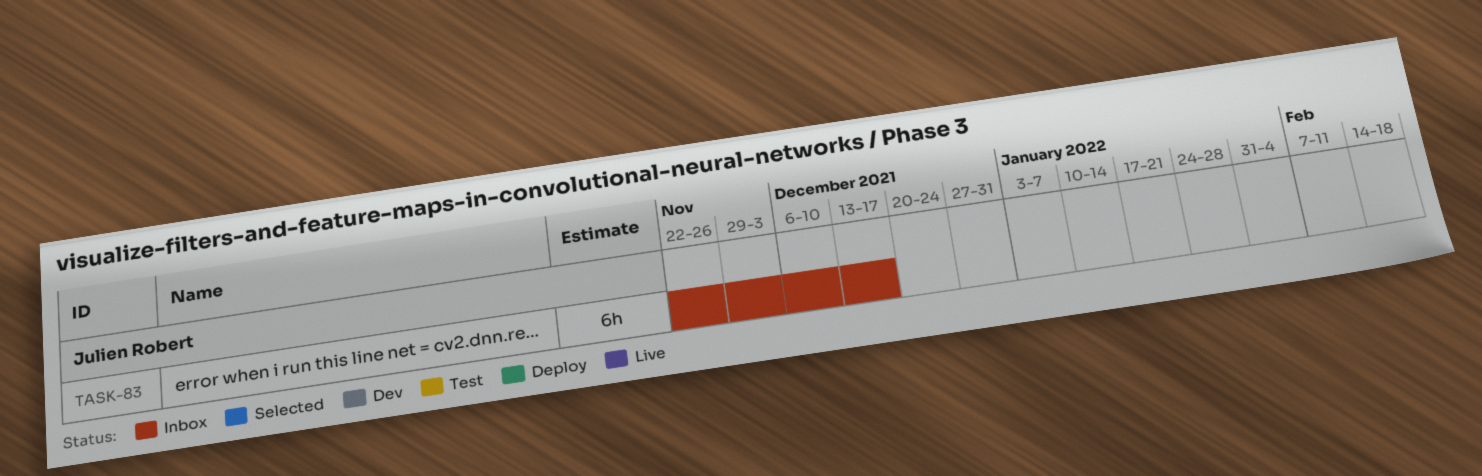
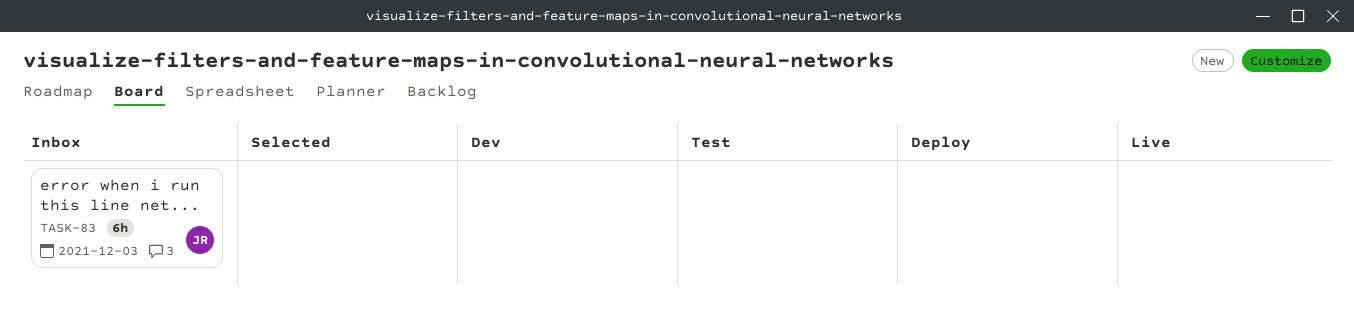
TASK-83, due: Dec 17 -> Dec 3

